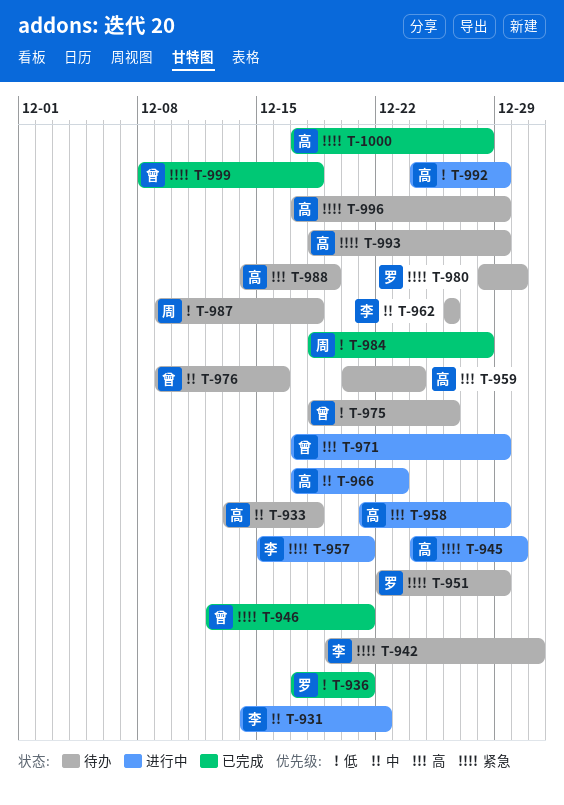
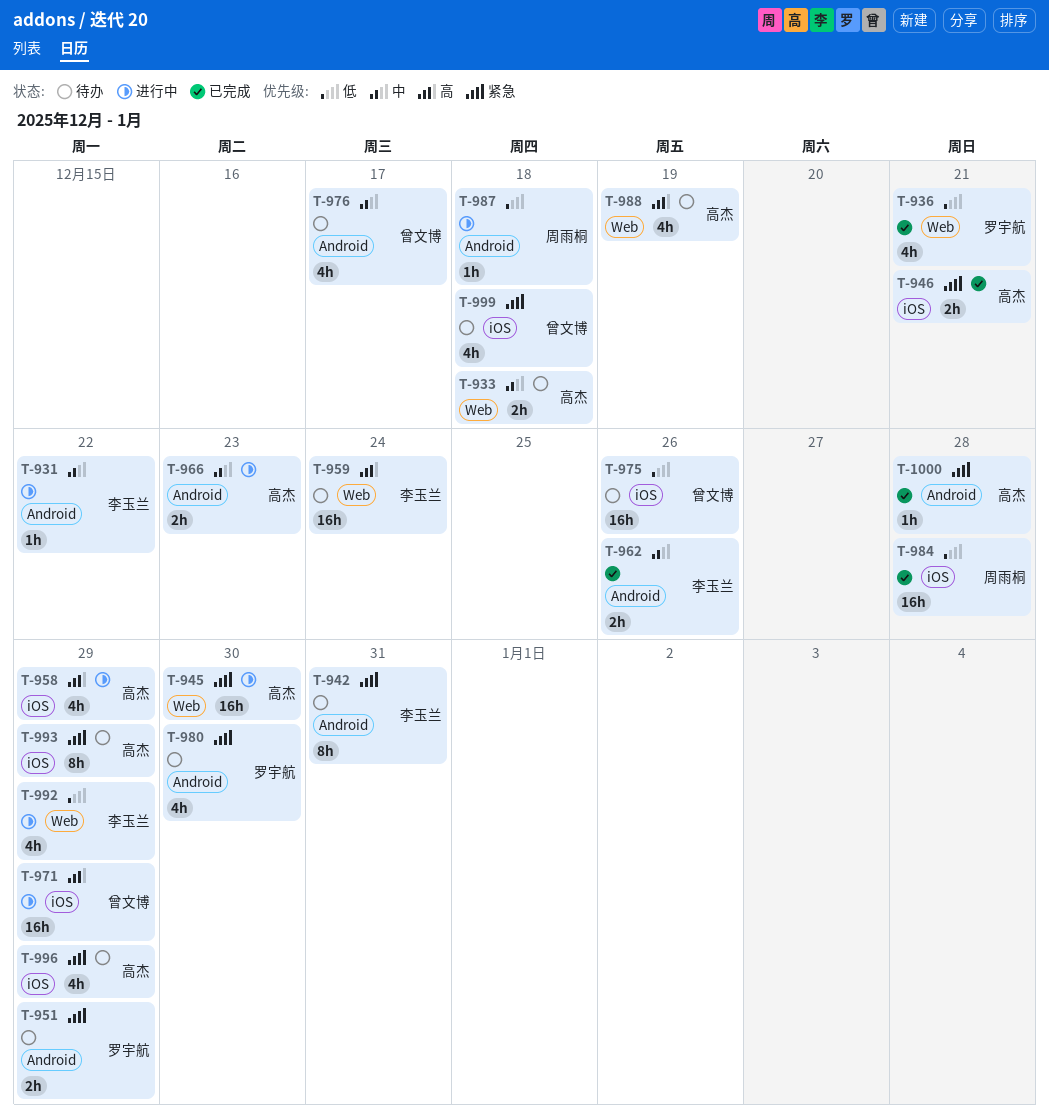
T-946, owner: 曾文博 -> 高杰
T-957: present -> none
T-959, owner: 高杰 -> 李玉兰
T-962, status: 待办 -> 已完成
T-976, due: Dec 16 -> Dec 17
T-987, status: 待办 -> 进行中
T-992, owner: 高杰 -> 李玉兰
T-999, status: 已完成 -> 待办

